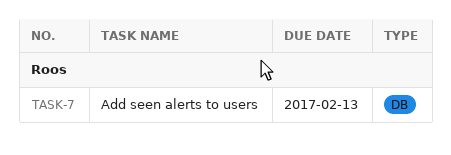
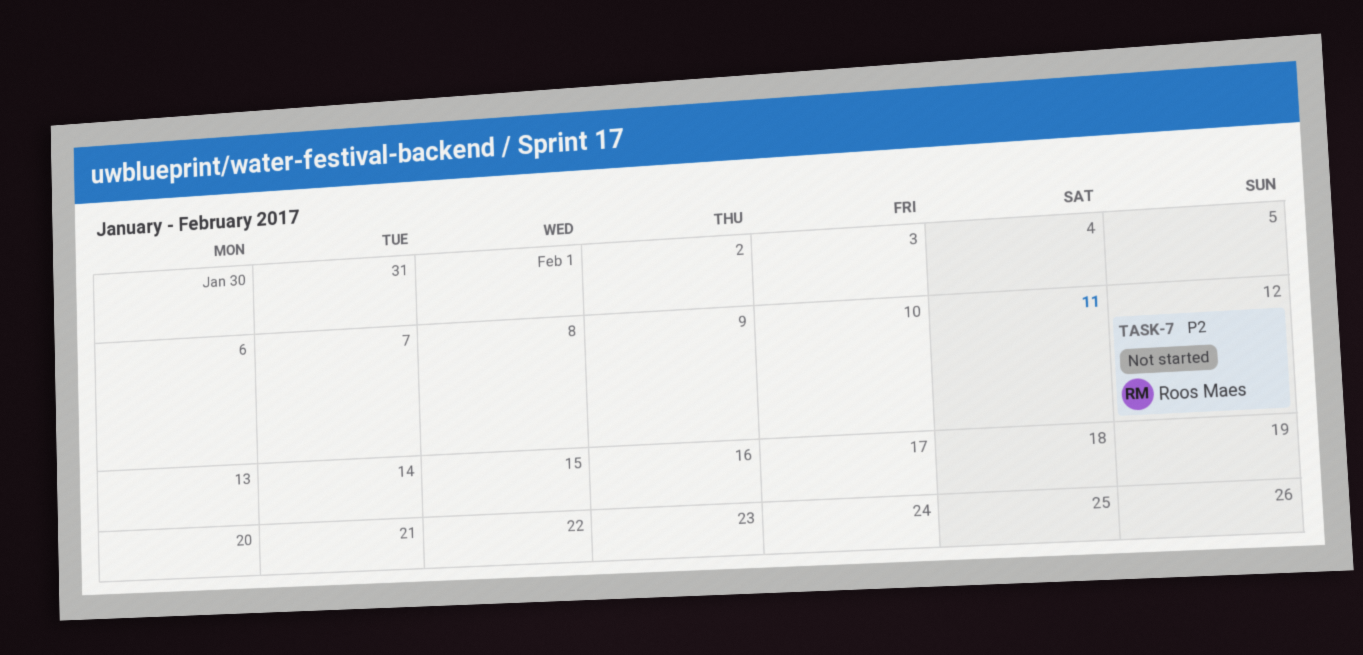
TASK-7, due: Feb 13 -> Feb 12

